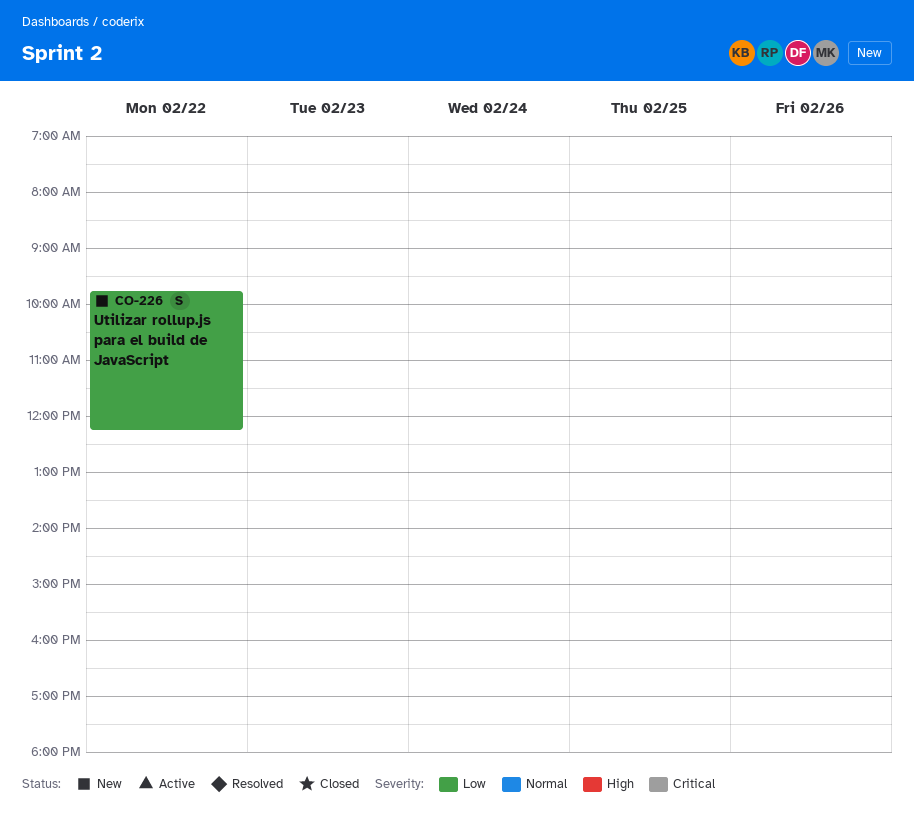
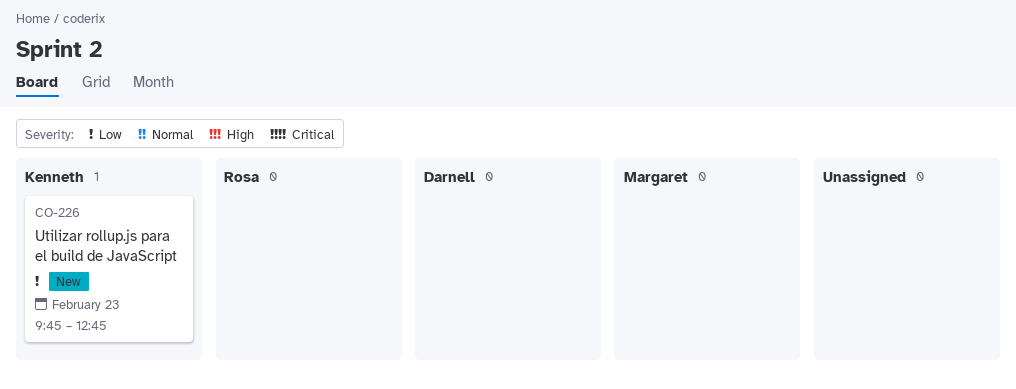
CO-226, day: Feb 22 -> Feb 23
CO-226, ends: 12:15 -> 12:45

